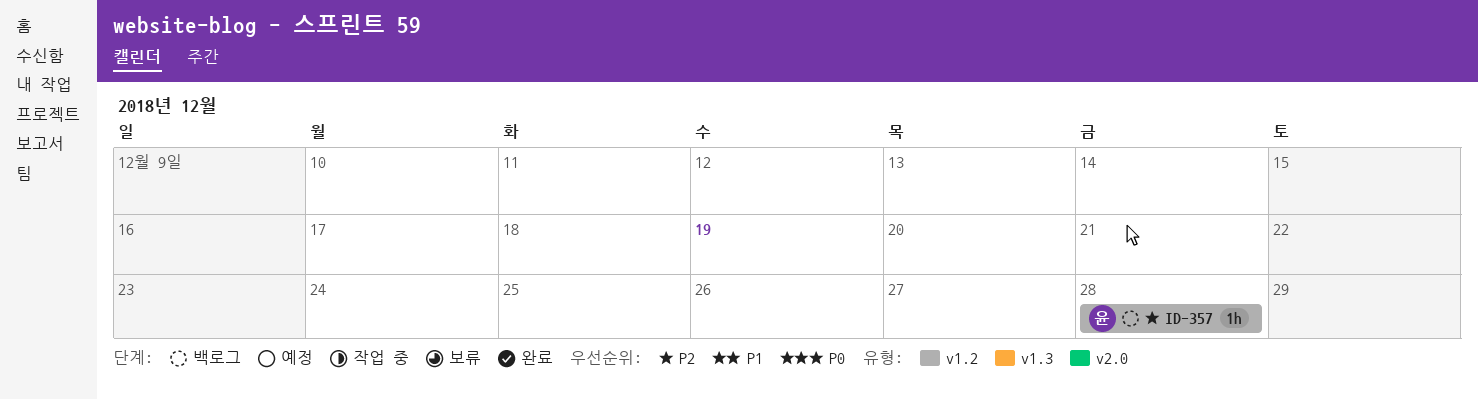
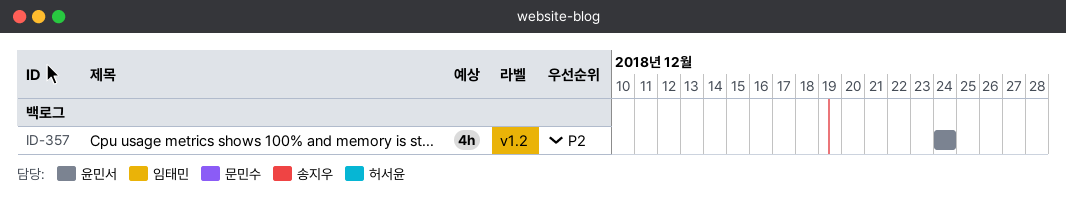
ID-357, estimate: 1h -> 4h
ID-357, start: Dec 28 -> Dec 24
ID-357, due: Dec 28 -> Dec 24

